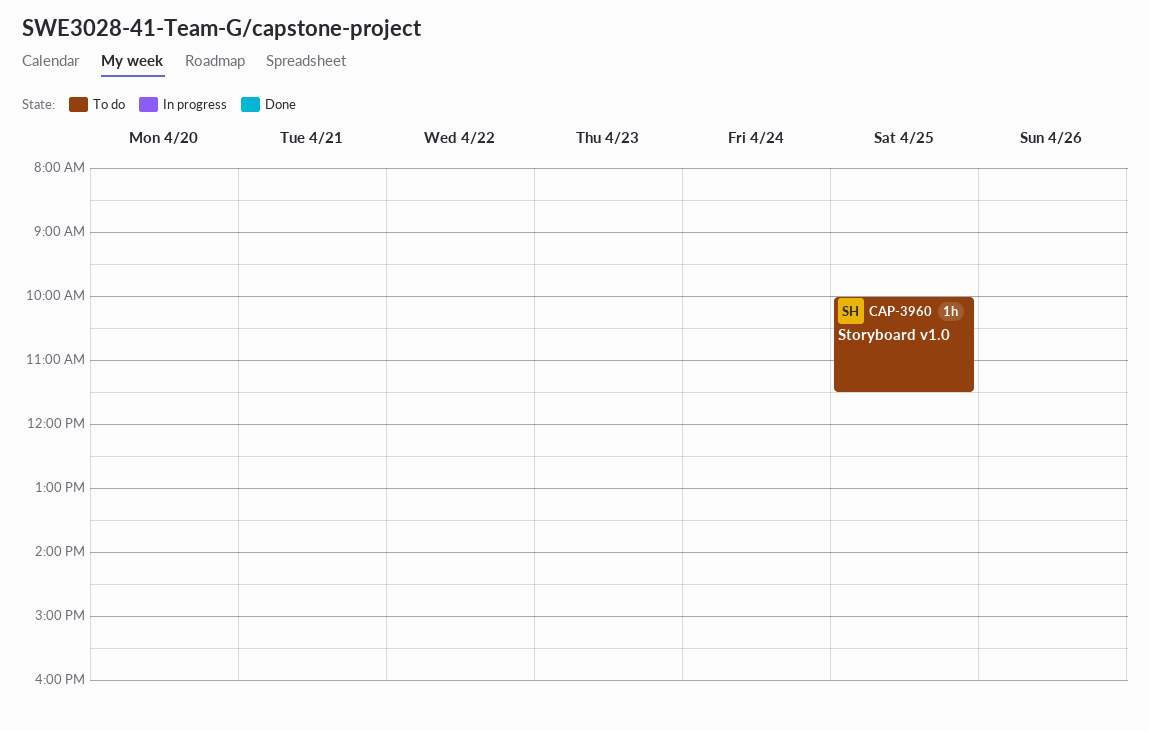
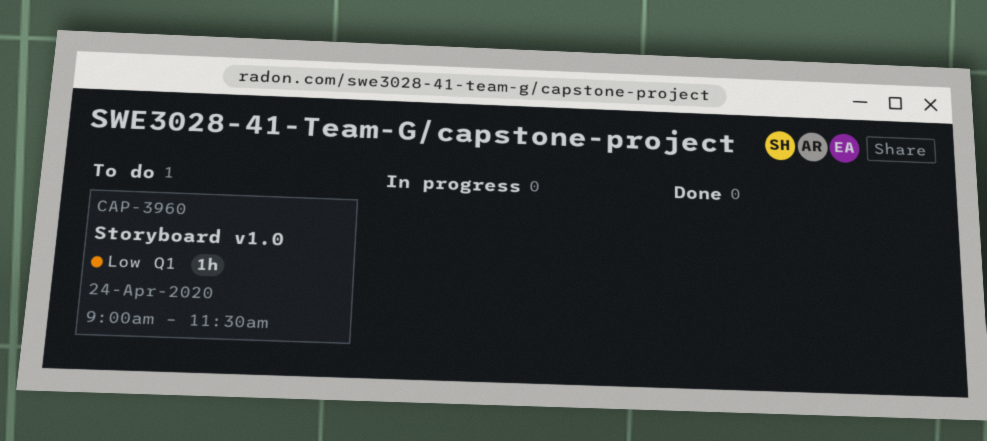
CAP-3960, day: Apr 25 -> Apr 24
CAP-3960, begins: 10:00 -> 09:00

